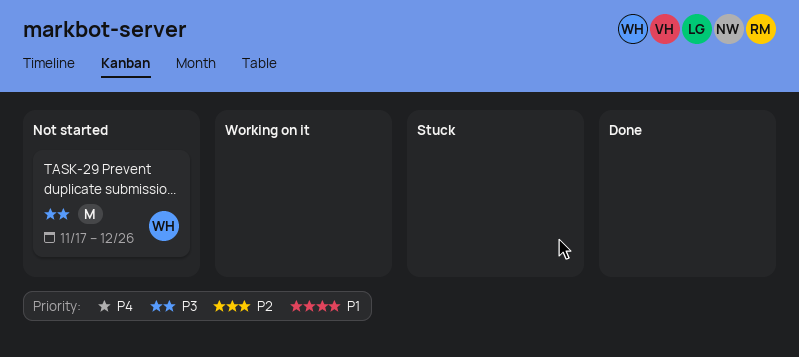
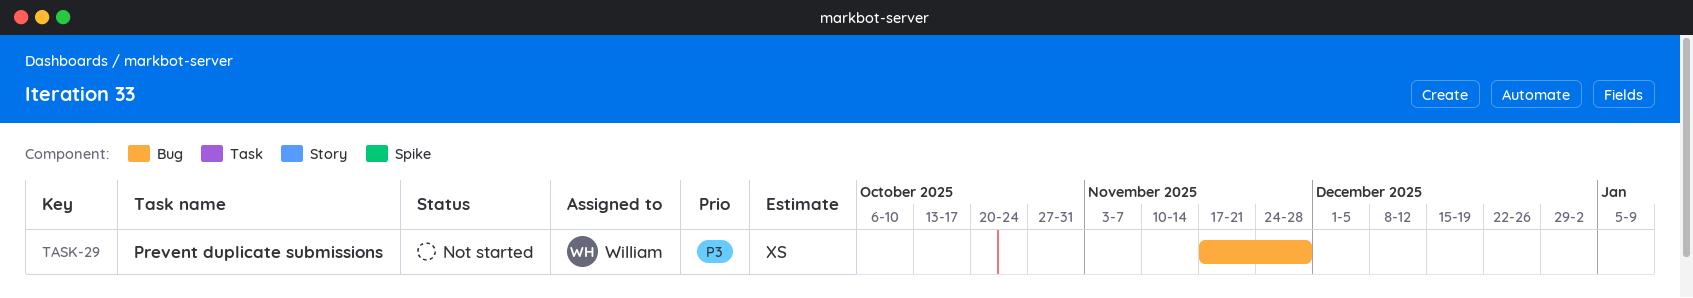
TASK-29, estimate: M -> XS
TASK-29, due: Dec 26 -> Nov 28

